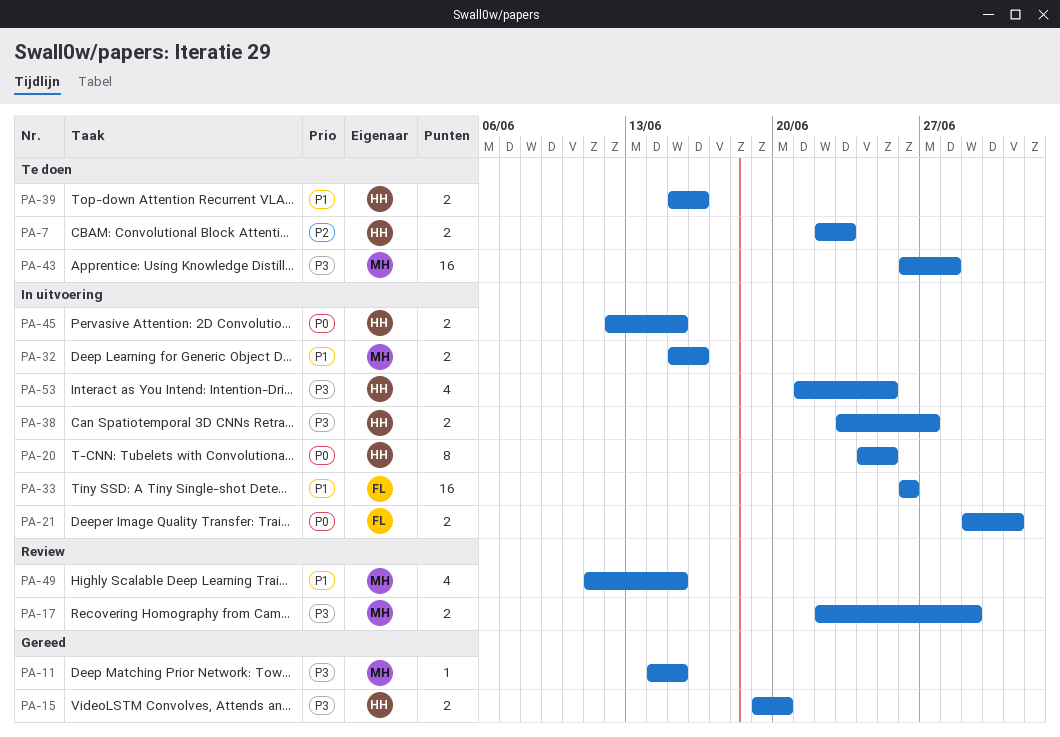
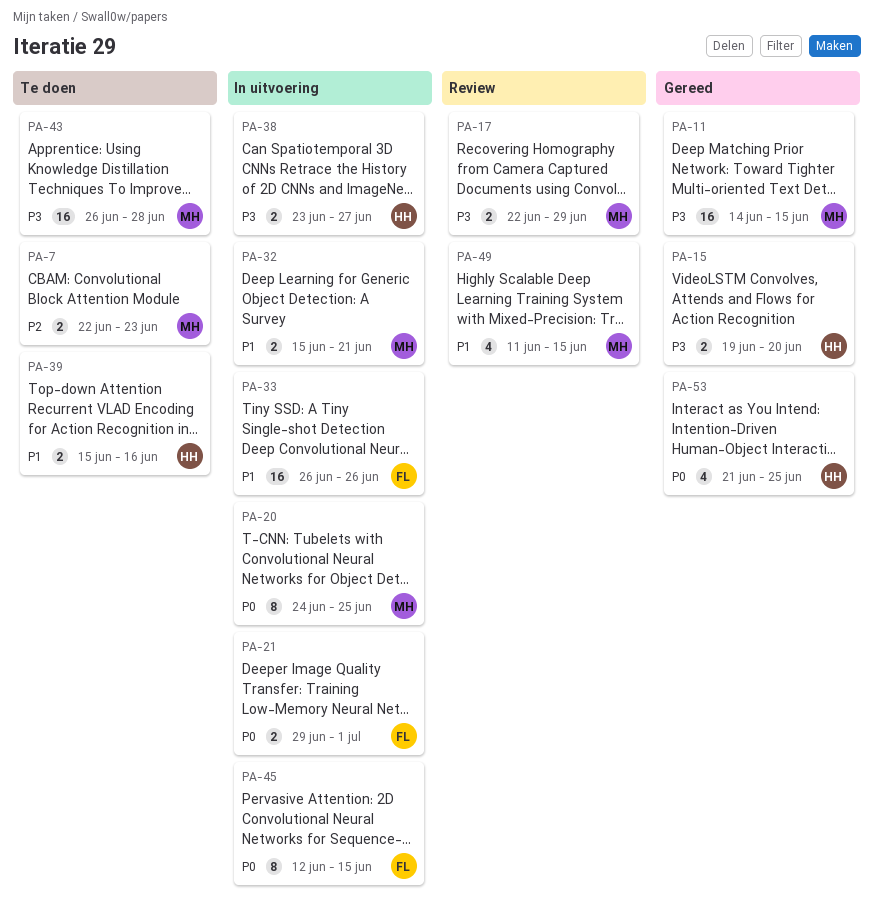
PA-7, owner: HH -> MH
PA-11, estimate: 1 -> 16
PA-20, owner: HH -> MH
PA-32, due: Jun 16 -> Jun 21
PA-45, owner: HH -> FL
PA-45, estimate: 2 -> 8
PA-53, status: In uitvoering -> Gereed
PA-53, priority: P3 -> P0

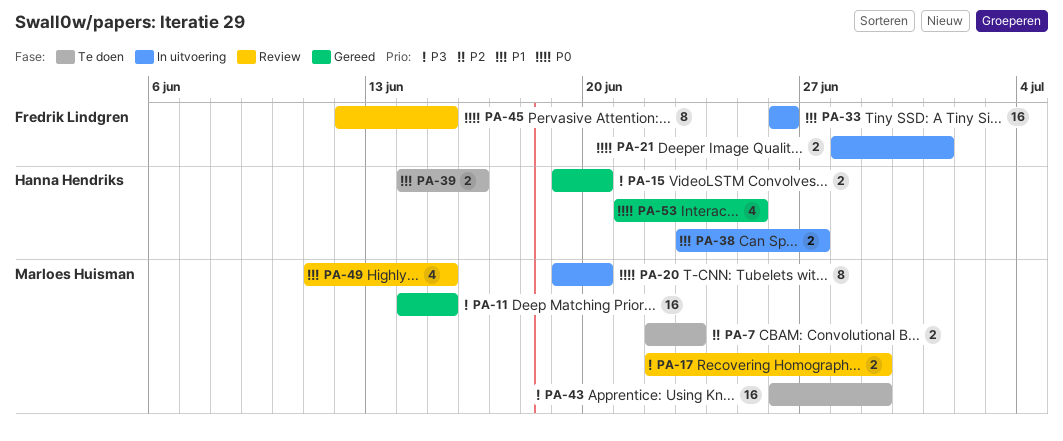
PA-20, start: Jun 24 -> Jun 19
PA-20, due: Jun 25 -> Jun 20
PA-21, start: Jun 29 -> Jun 28
PA-32: present -> none
PA-38, priority: P3 -> P1
PA-39, start: Jun 15 -> Jun 14
PA-43, due: Jun 28 -> Jun 29
PA-45, status: In uitvoering -> Review

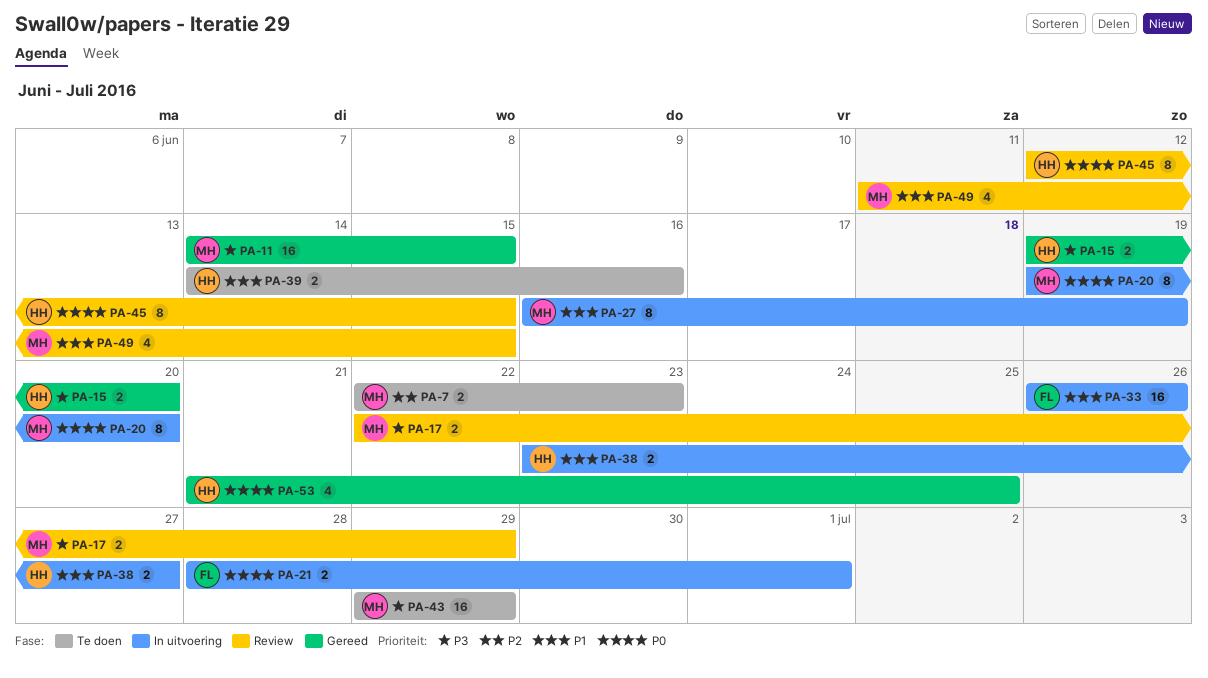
PA-27: none -> present
PA-43, start: Jun 26 -> Jun 29
PA-45, owner: Fredrik Lindgren -> Hanna Hendriks

